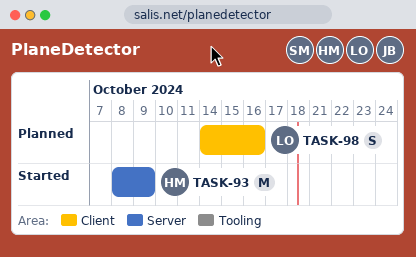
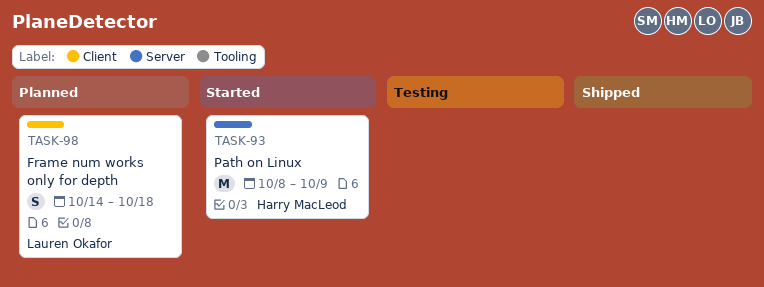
TASK-98, due: Oct 16 -> Oct 18

